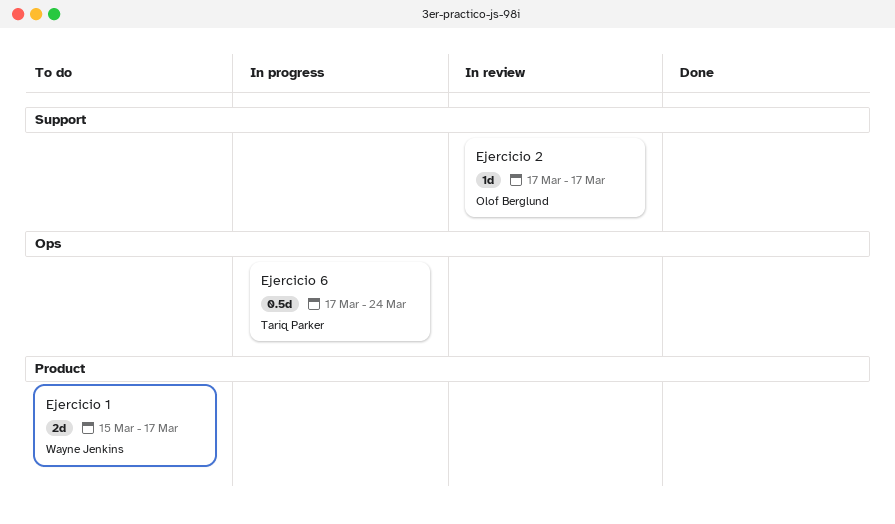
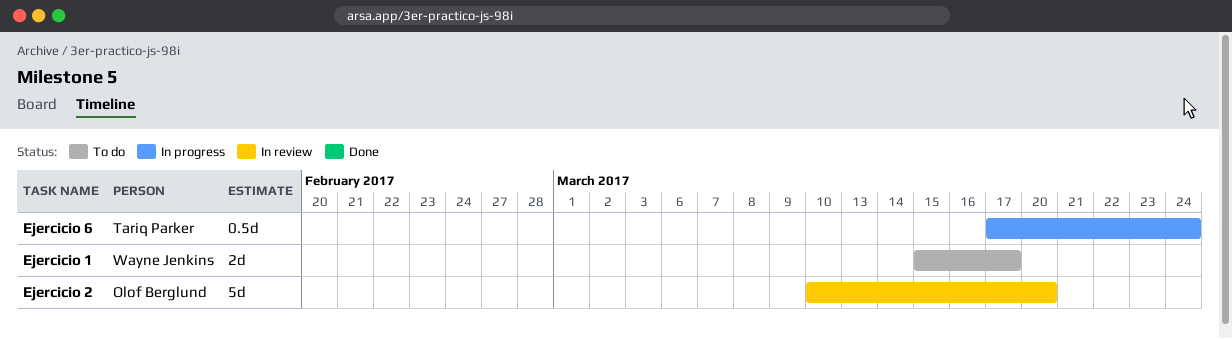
Ejercicio 2, estimate: 1d -> 5d
Ejercicio 2, start: Mar 17 -> Mar 10
Ejercicio 2, due: Mar 17 -> Mar 20

